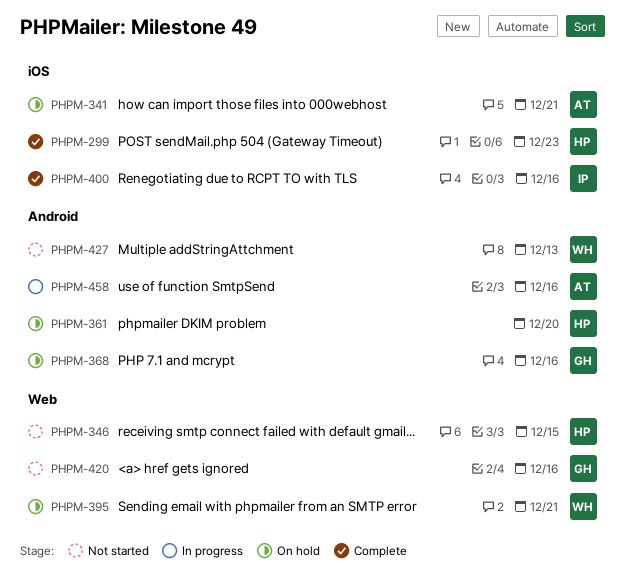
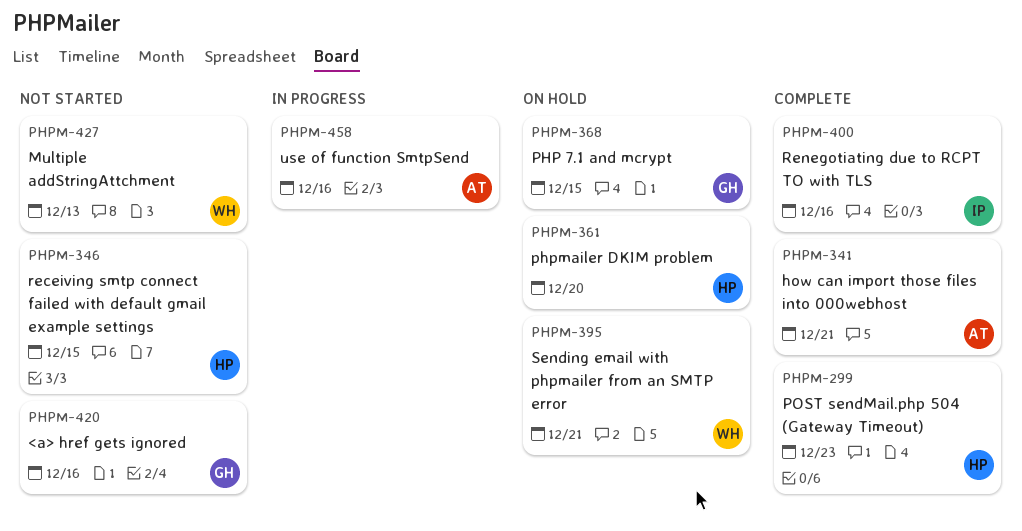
PHPM-341, status: On hold -> Complete
PHPM-368, due: Dec 16 -> Dec 15

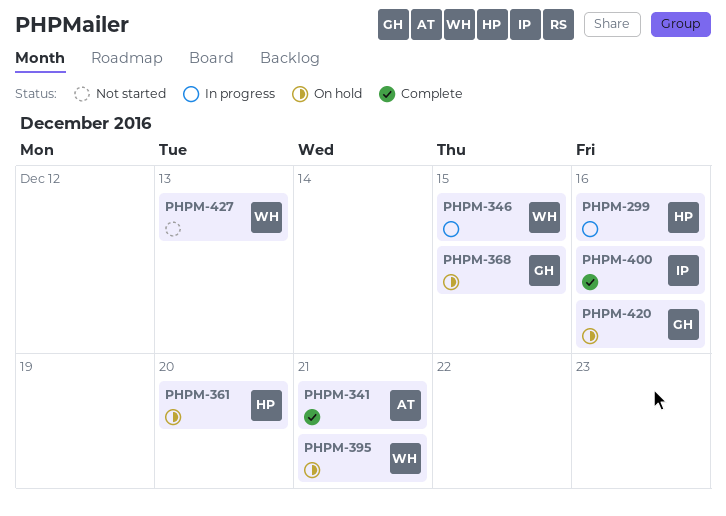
PHPM-299, status: Complete -> In progress
PHPM-299, due: Dec 23 -> Dec 16
PHPM-346, status: Not started -> In progress
PHPM-346, owner: HP -> WH
PHPM-420, status: Not started -> On hold
PHPM-458: present -> none

